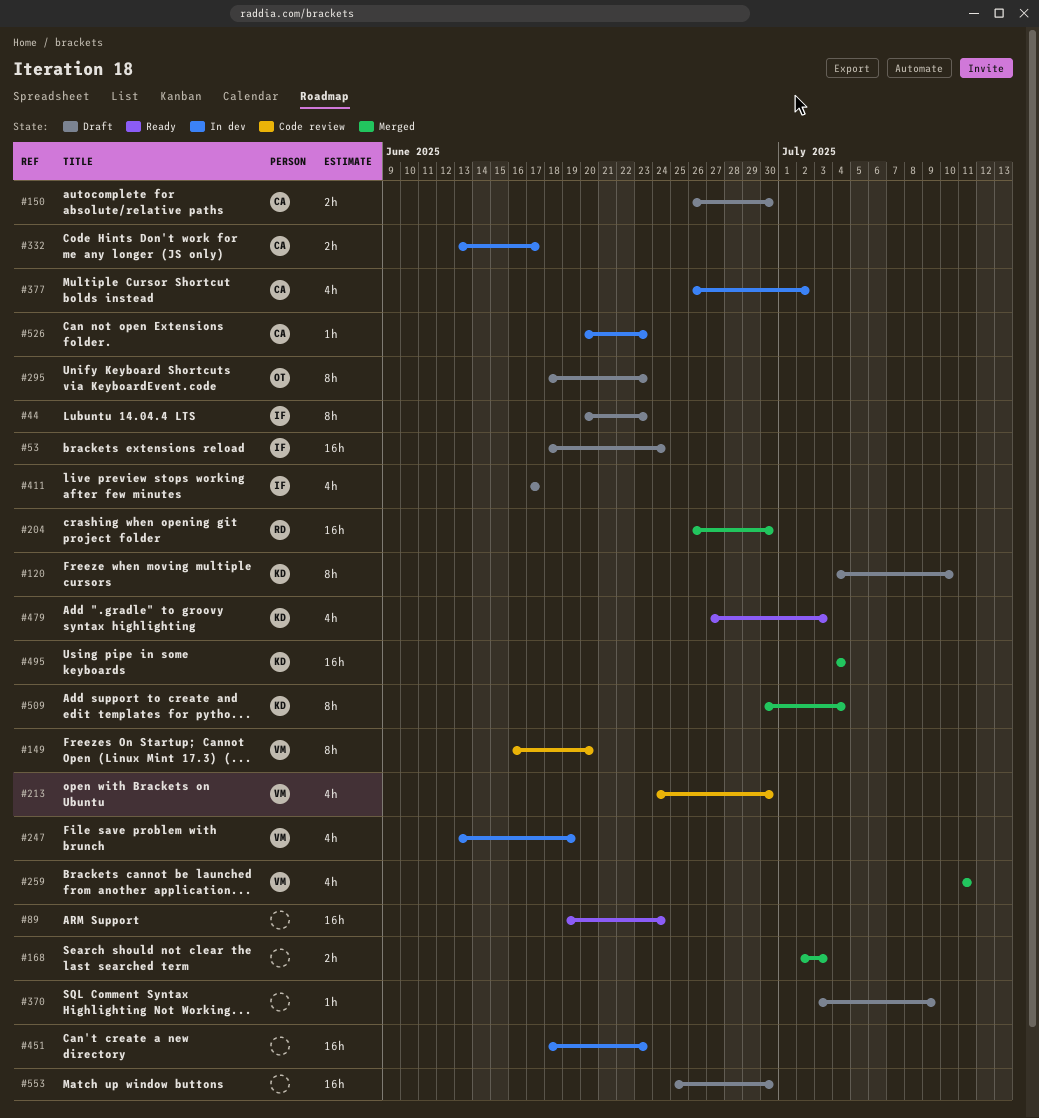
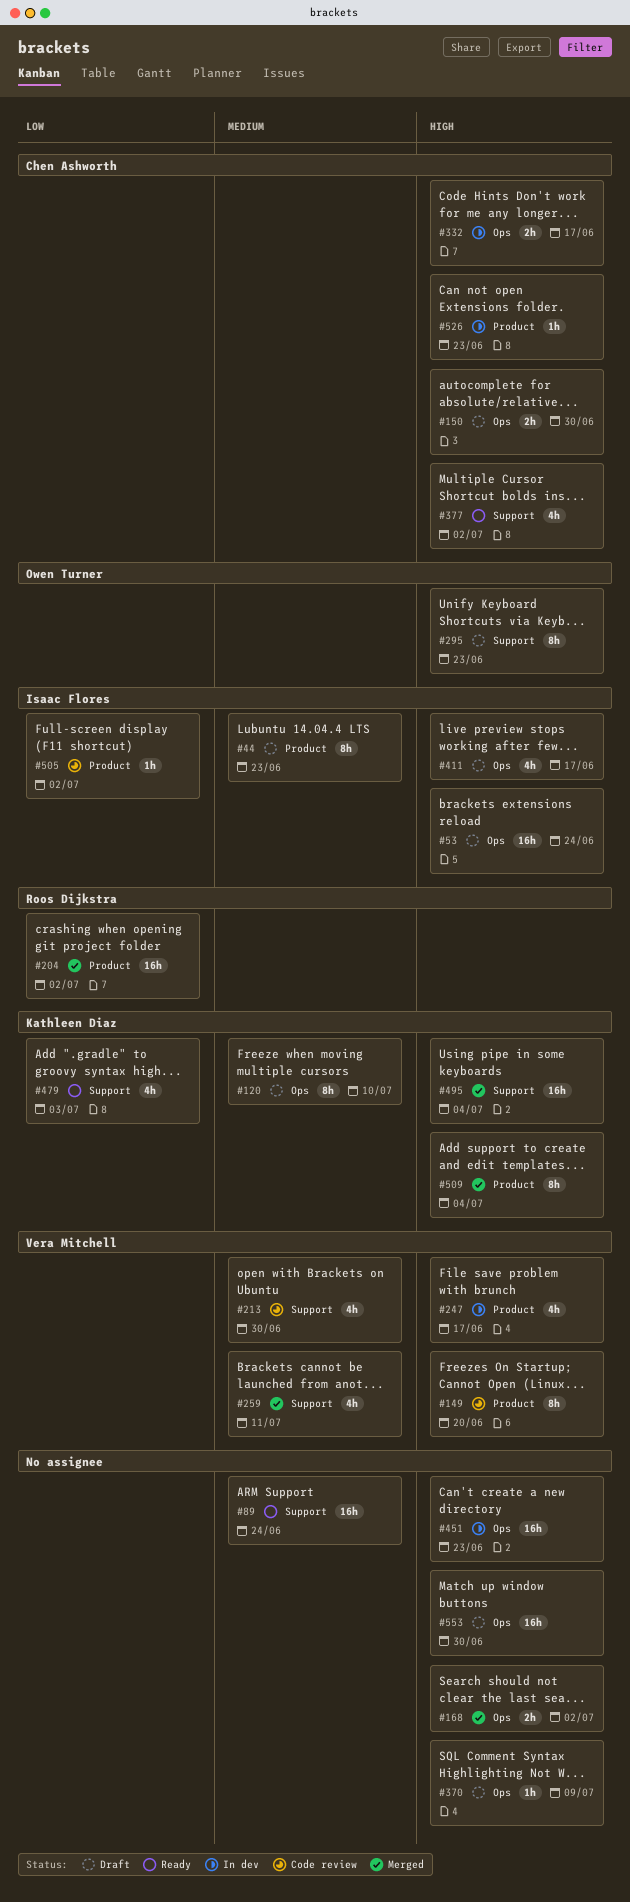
#168, due: Jul 3 -> Jul 2
#204, due: Jun 30 -> Jul 2
#247, due: Jun 19 -> Jun 17
#377, status: In dev -> Ready
#505: none -> present

